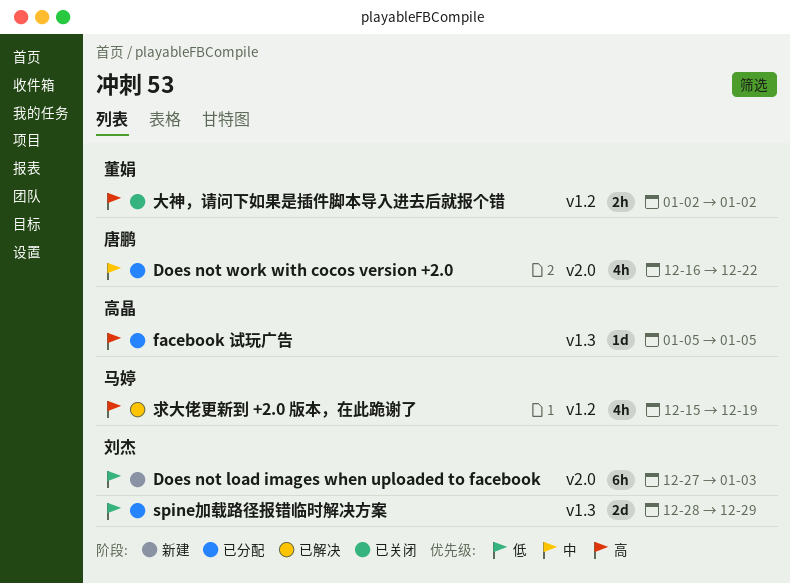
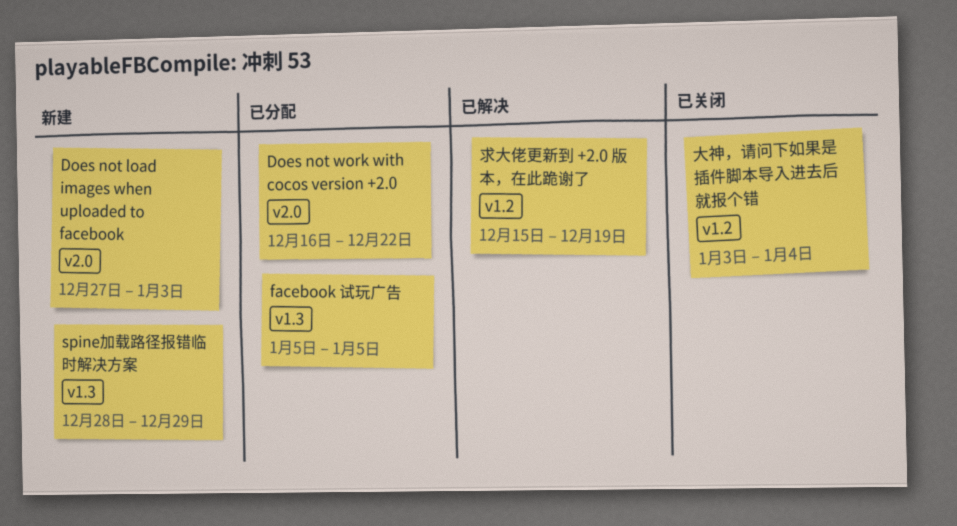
spine加载路径报错临时解决方案, status: 已分配 -> 新建
大神，请问下如果是插件脚本导入进去后就报个错, start: Jan 2 -> Jan 3
大神，请问下如果是插件脚本导入进去后就报个错, due: Jan 2 -> Jan 4

